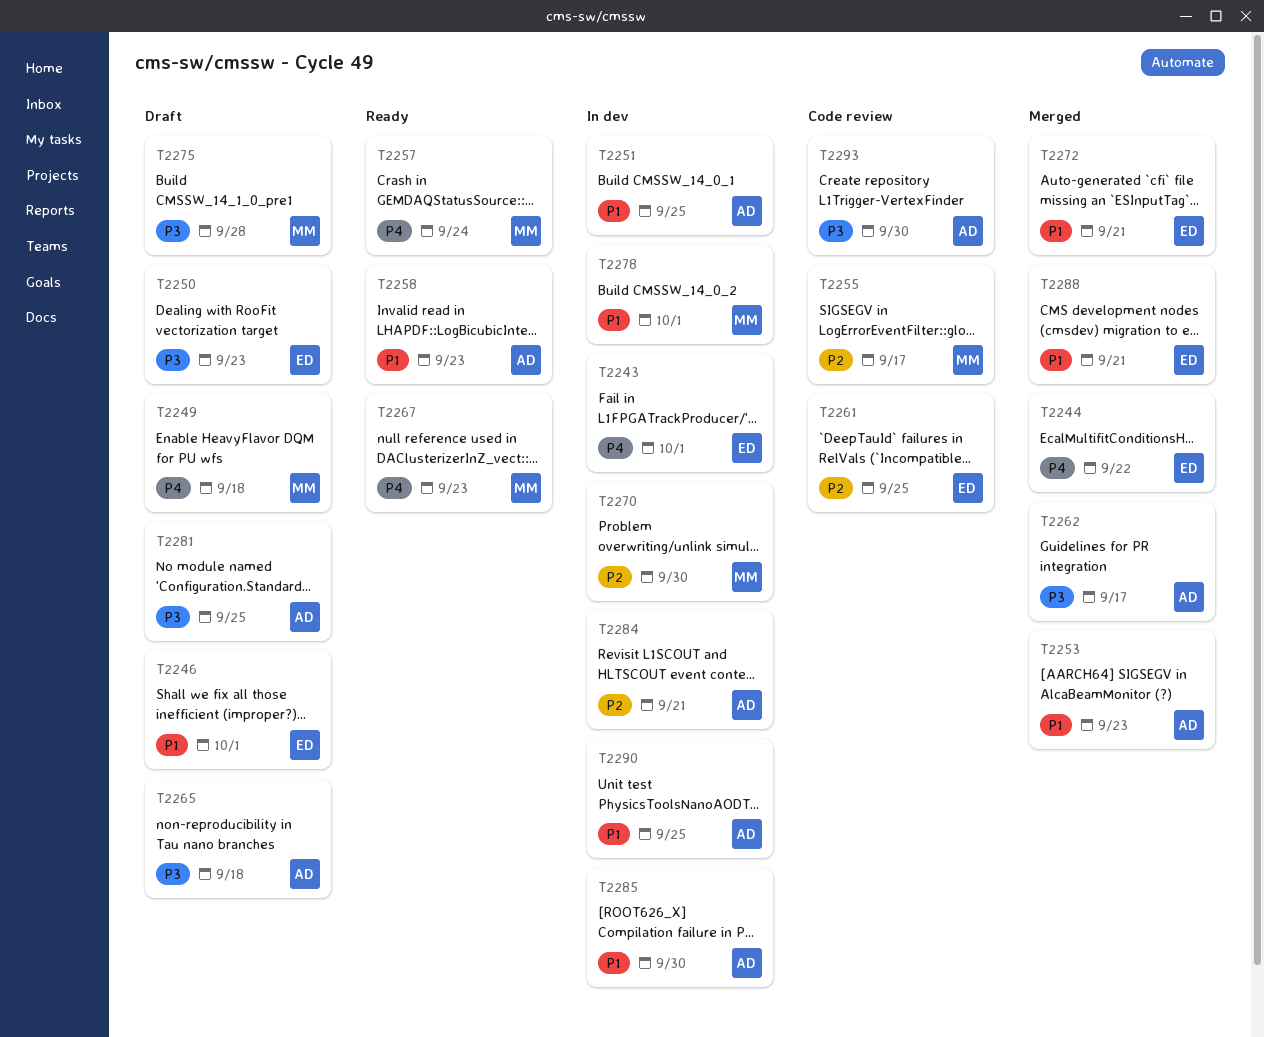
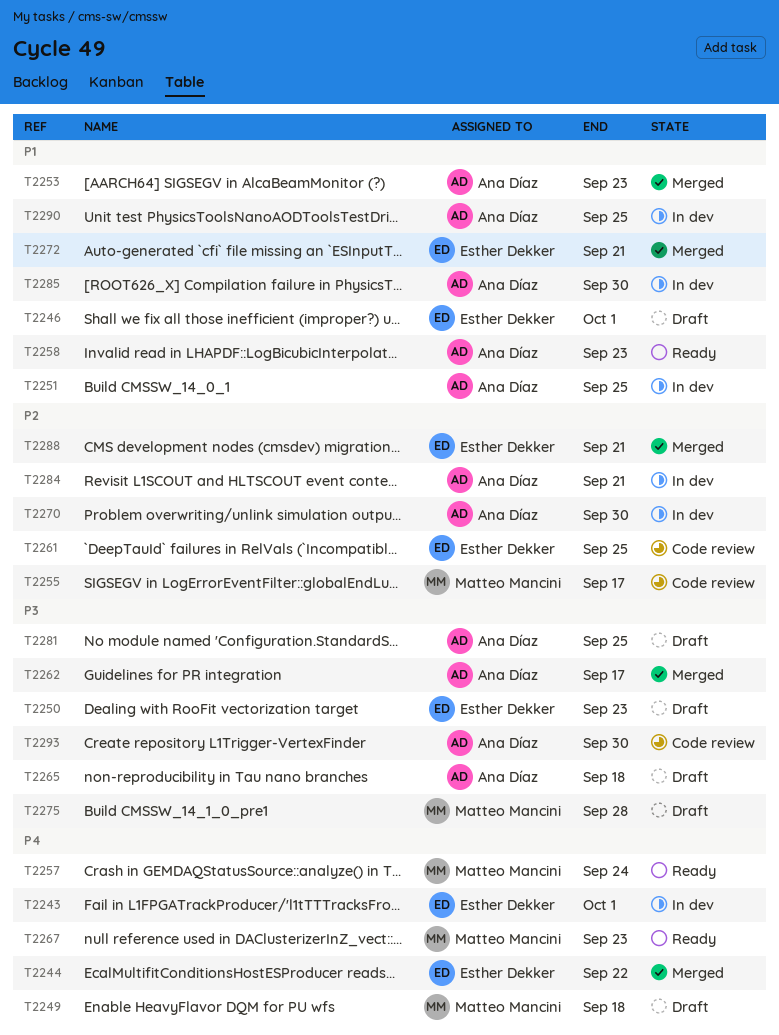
T2270, owner: Matteo Mancini -> Ana Díaz
T2278: present -> none
T2288, priority: P1 -> P2

